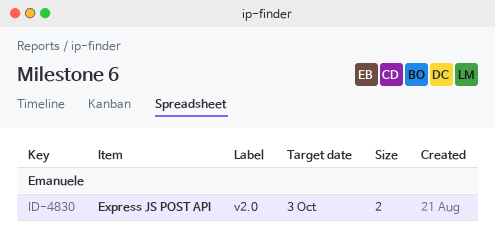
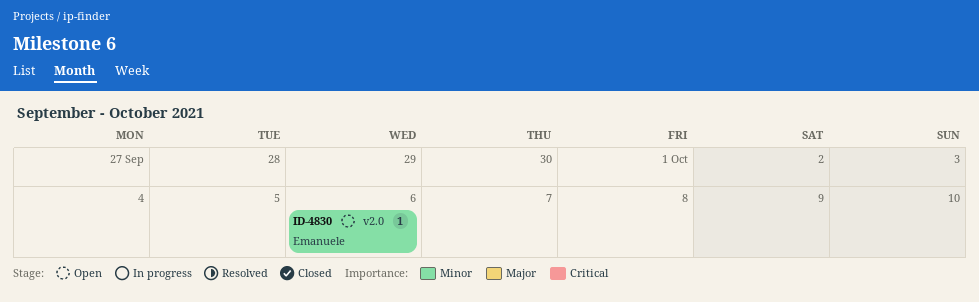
ID-4830, estimate: 2 -> 1
ID-4830, due: Oct 3 -> Oct 6

